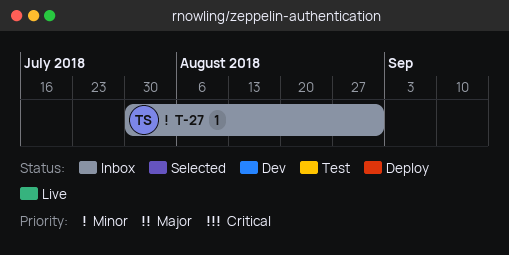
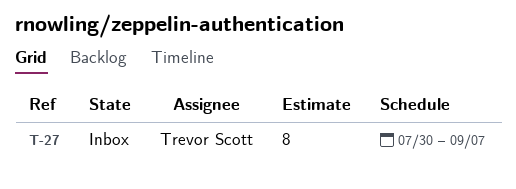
T-27, estimate: 1 -> 8
T-27, due: Aug 31 -> Sep 7

